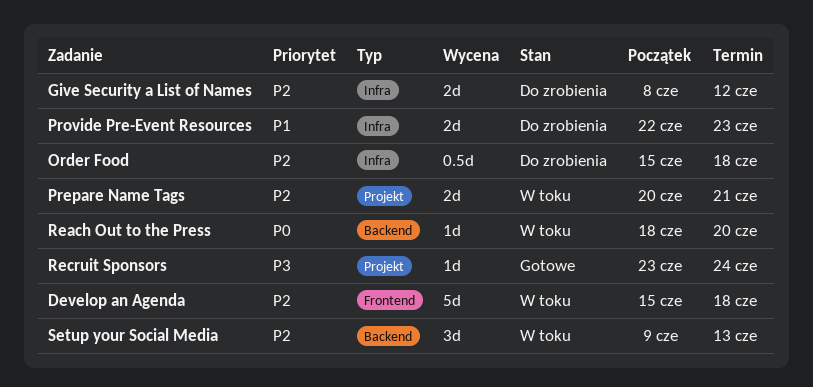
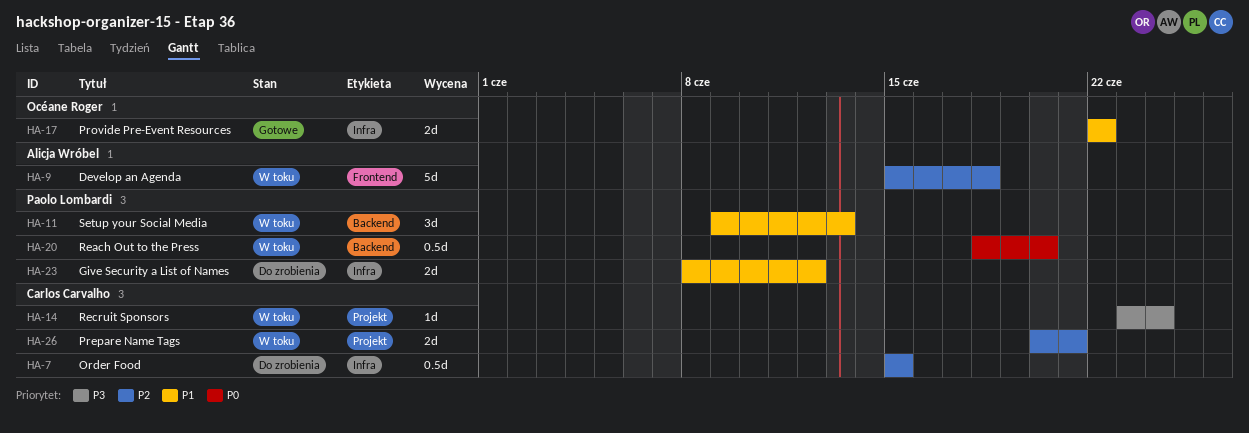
Give Security a List of Names, priority: P2 -> P1
Order Food, due: Jun 18 -> Jun 15
Provide Pre-Event Resources, status: Do zrobienia -> Gotowe
Provide Pre-Event Resources, due: Jun 23 -> Jun 22
Reach Out to the Press, estimate: 1d -> 0.5d
Recruit Sponsors, status: Gotowe -> W toku
Setup your Social Media, priority: P2 -> P1

